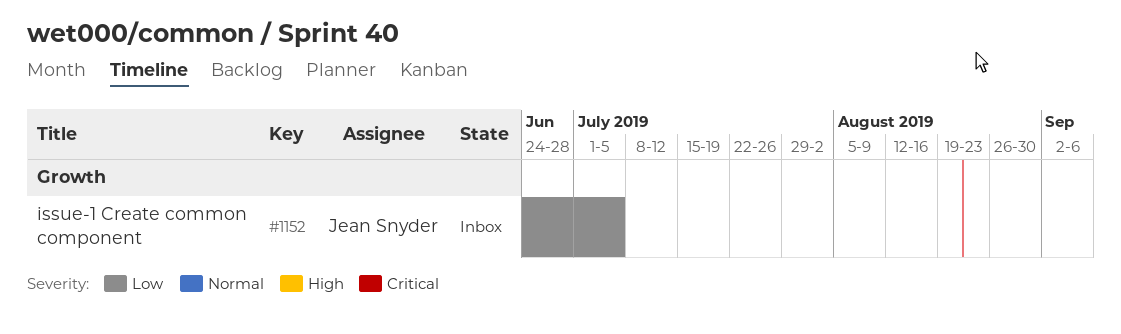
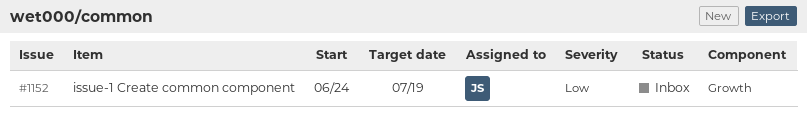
#1152, due: Jul 5 -> Jul 19

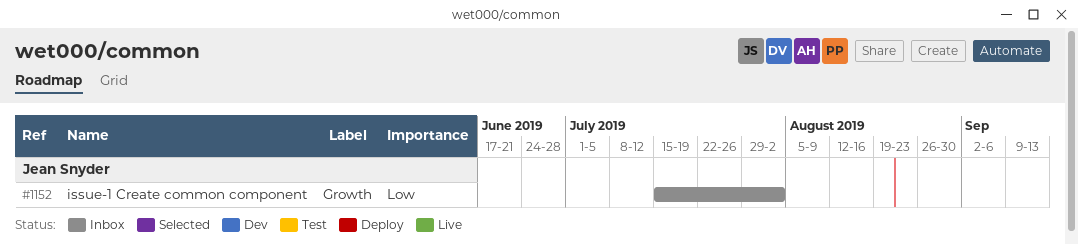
#1152, start: Jun 24 -> Jul 15
#1152, due: Jul 19 -> Aug 2

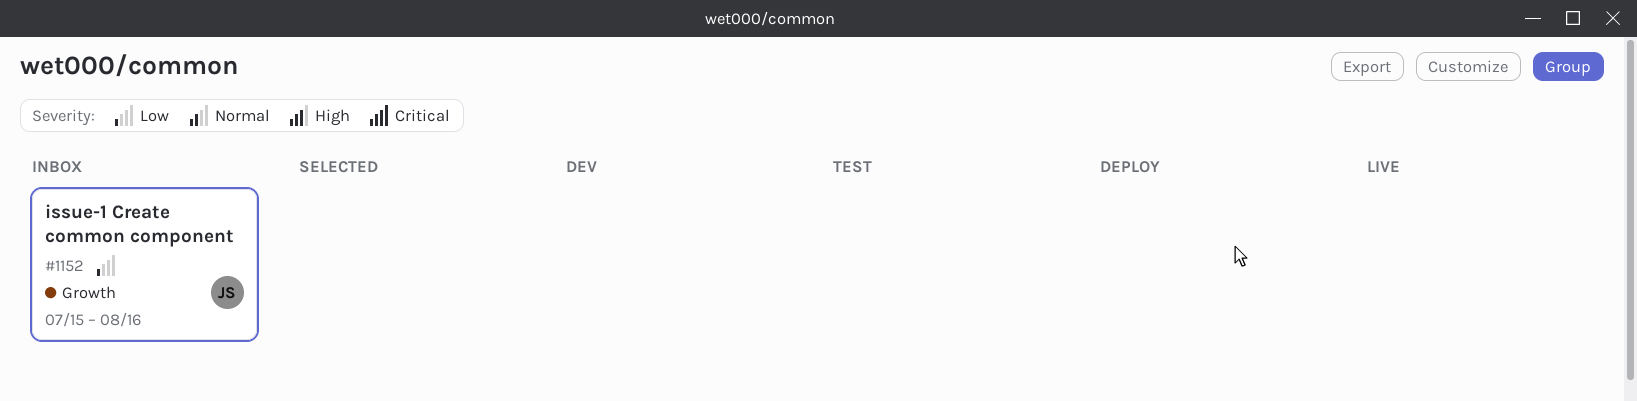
#1152, due: Aug 2 -> Aug 16

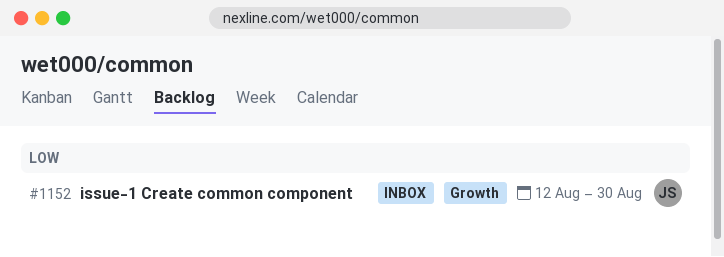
#1152, start: Jul 15 -> Aug 12
#1152, due: Aug 16 -> Aug 30

